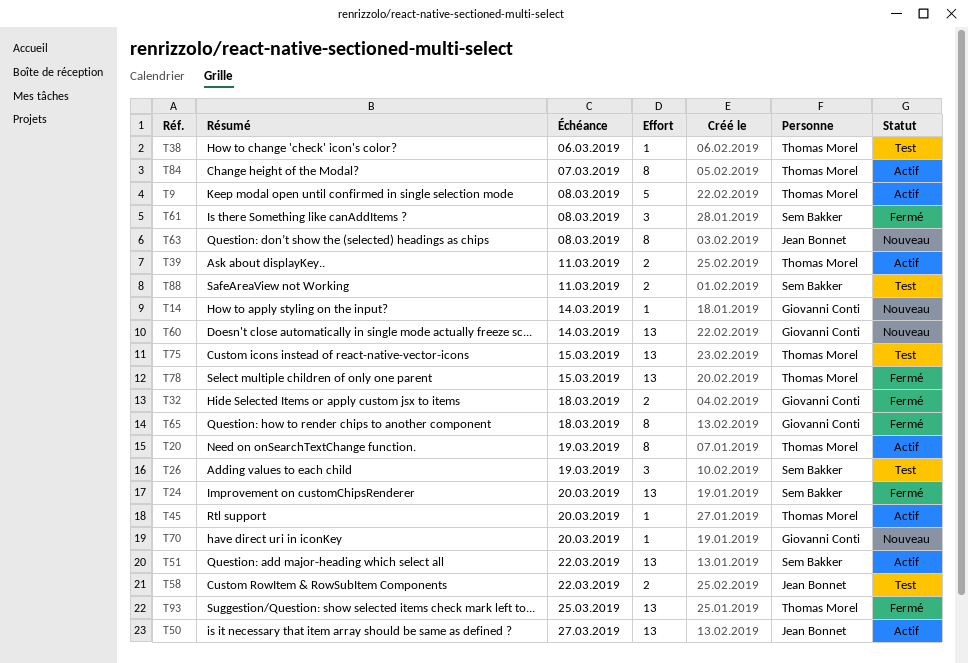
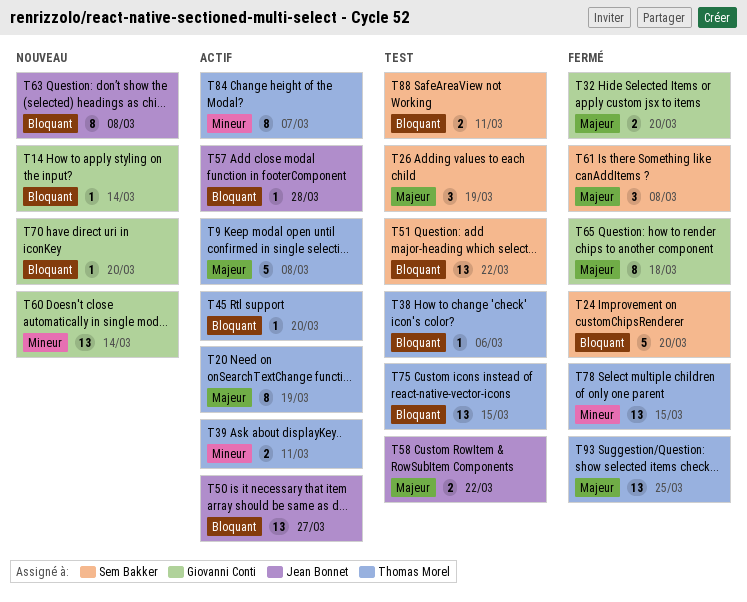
T24, estimate: 13 -> 5
T32, due: Mar 18 -> Mar 20
T51, status: Actif -> Test
T57: none -> present

